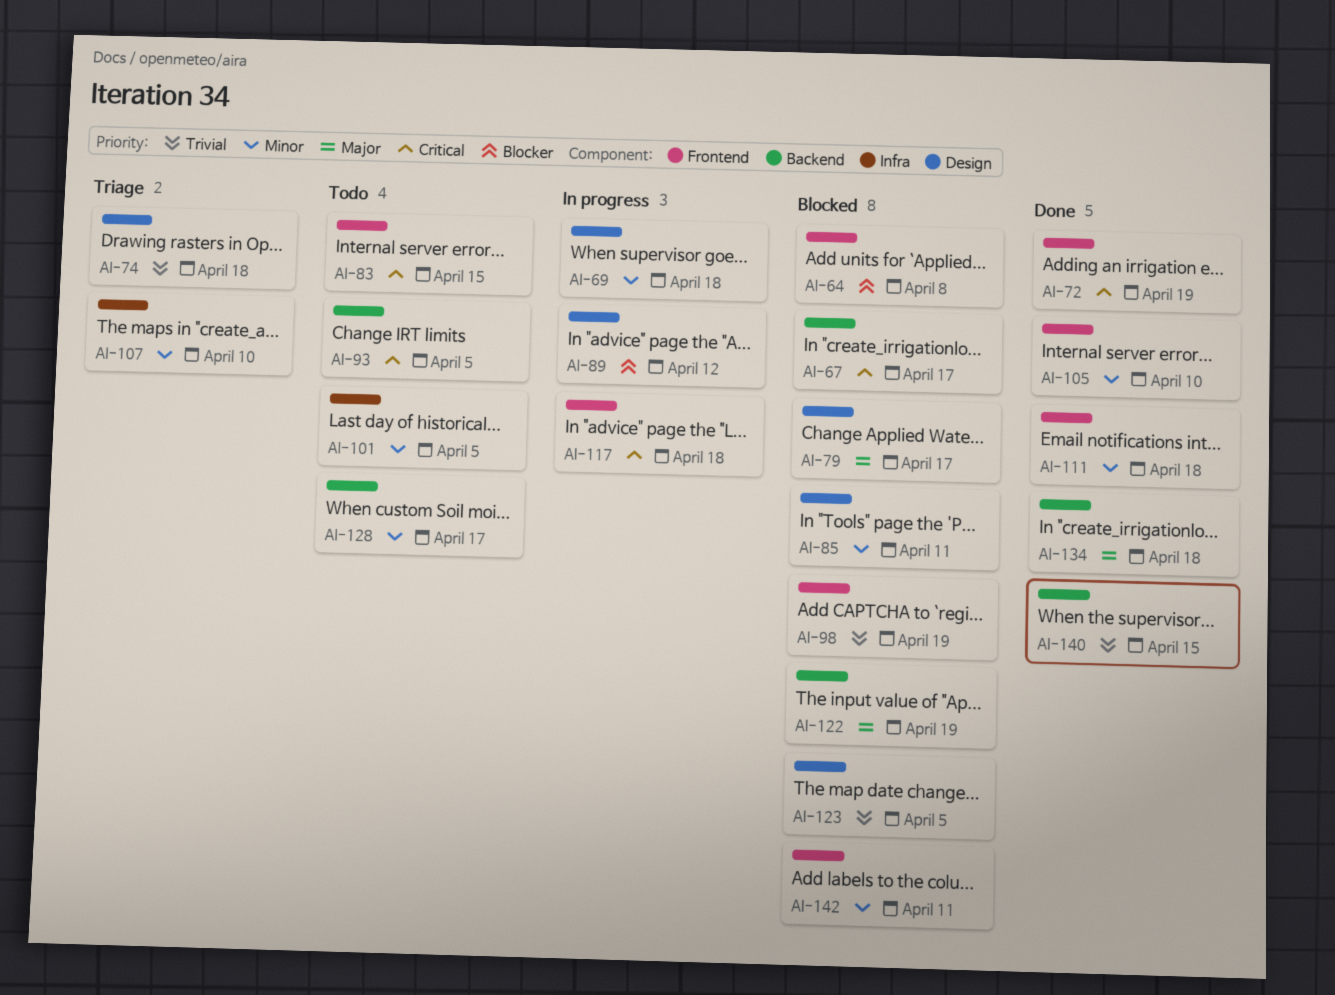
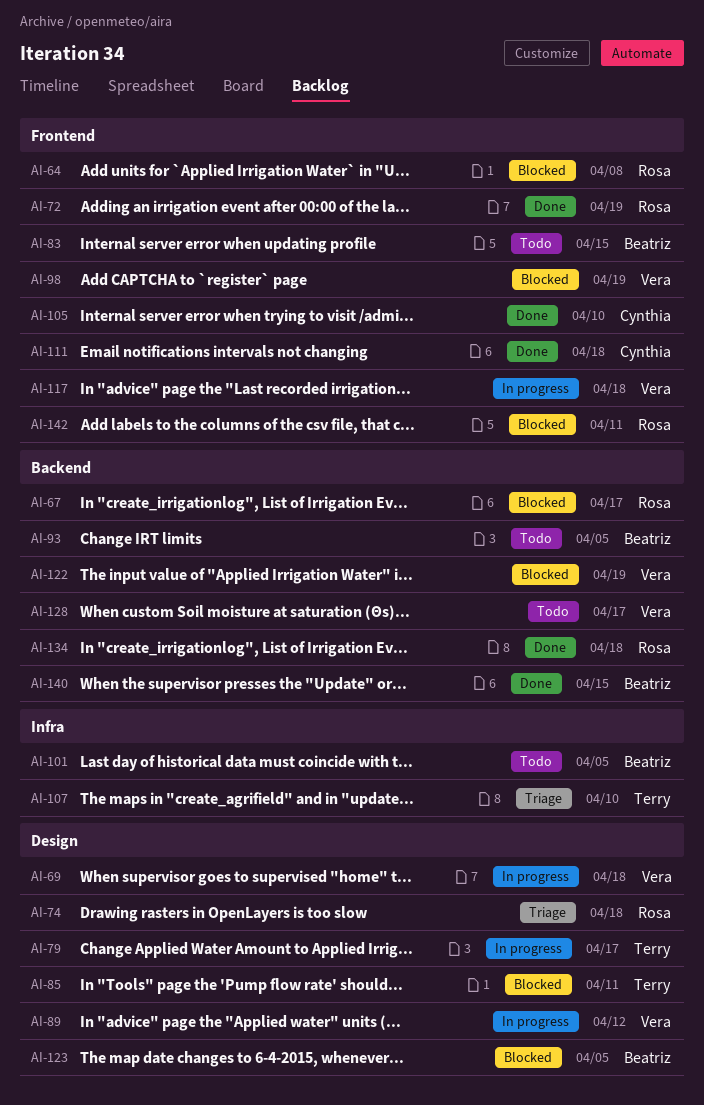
AI-79, status: Blocked -> In progress

